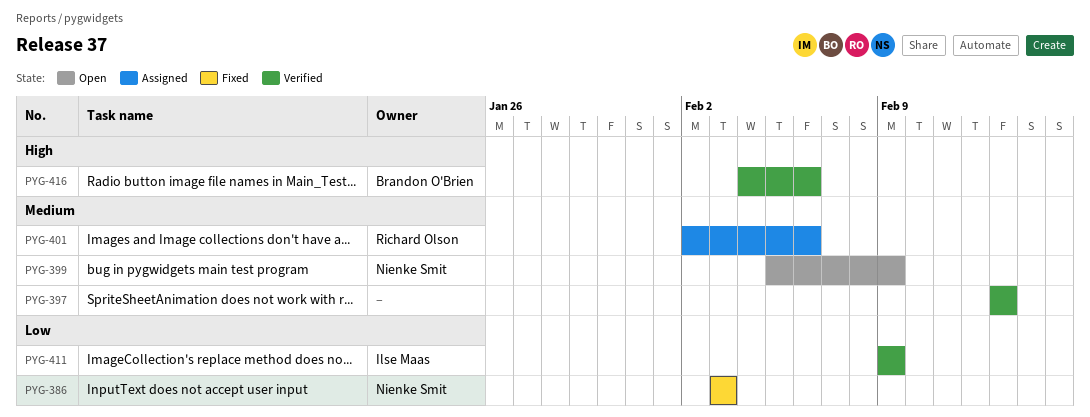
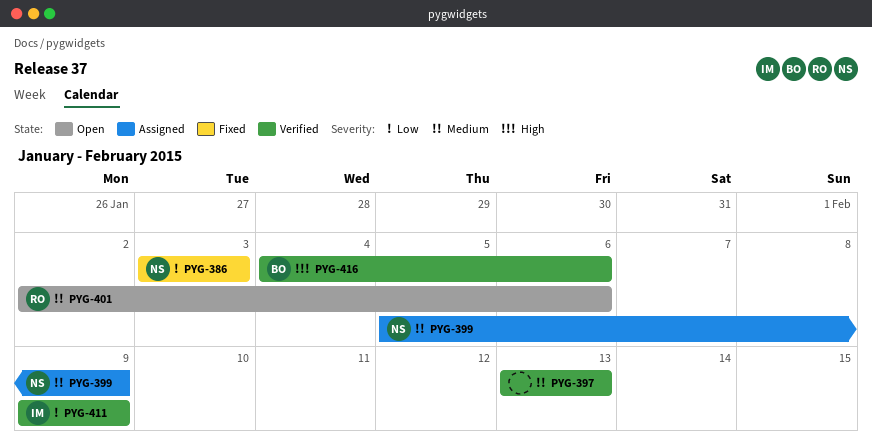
PYG-399, status: Open -> Assigned
PYG-401, status: Assigned -> Open

